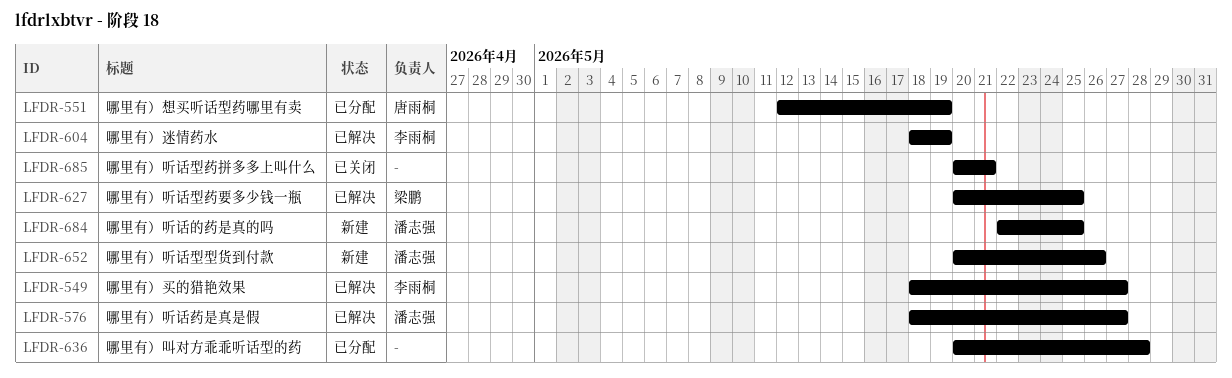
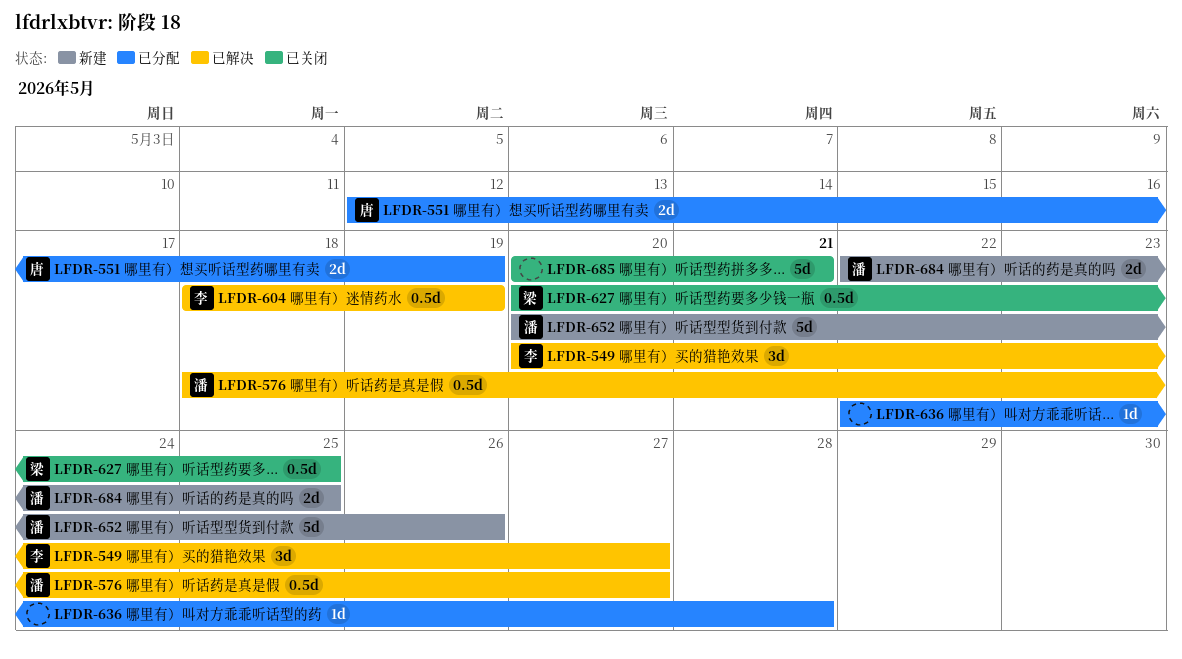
LFDR-549, start: May 18 -> May 20
LFDR-627, status: 已解决 -> 已关闭
LFDR-636, start: May 20 -> May 22

